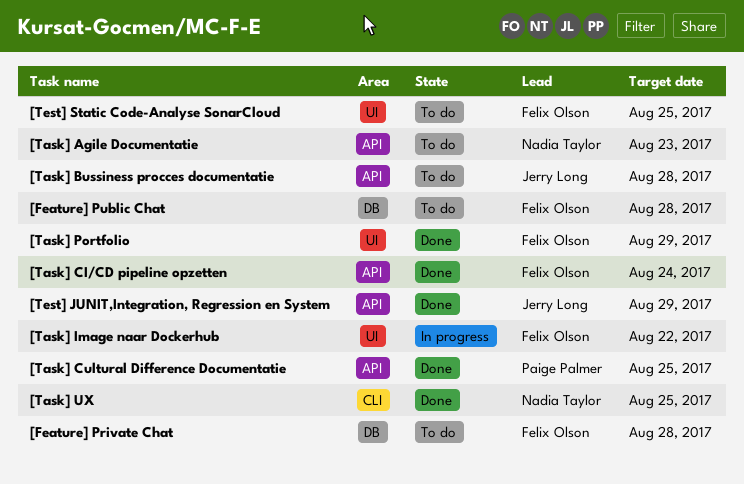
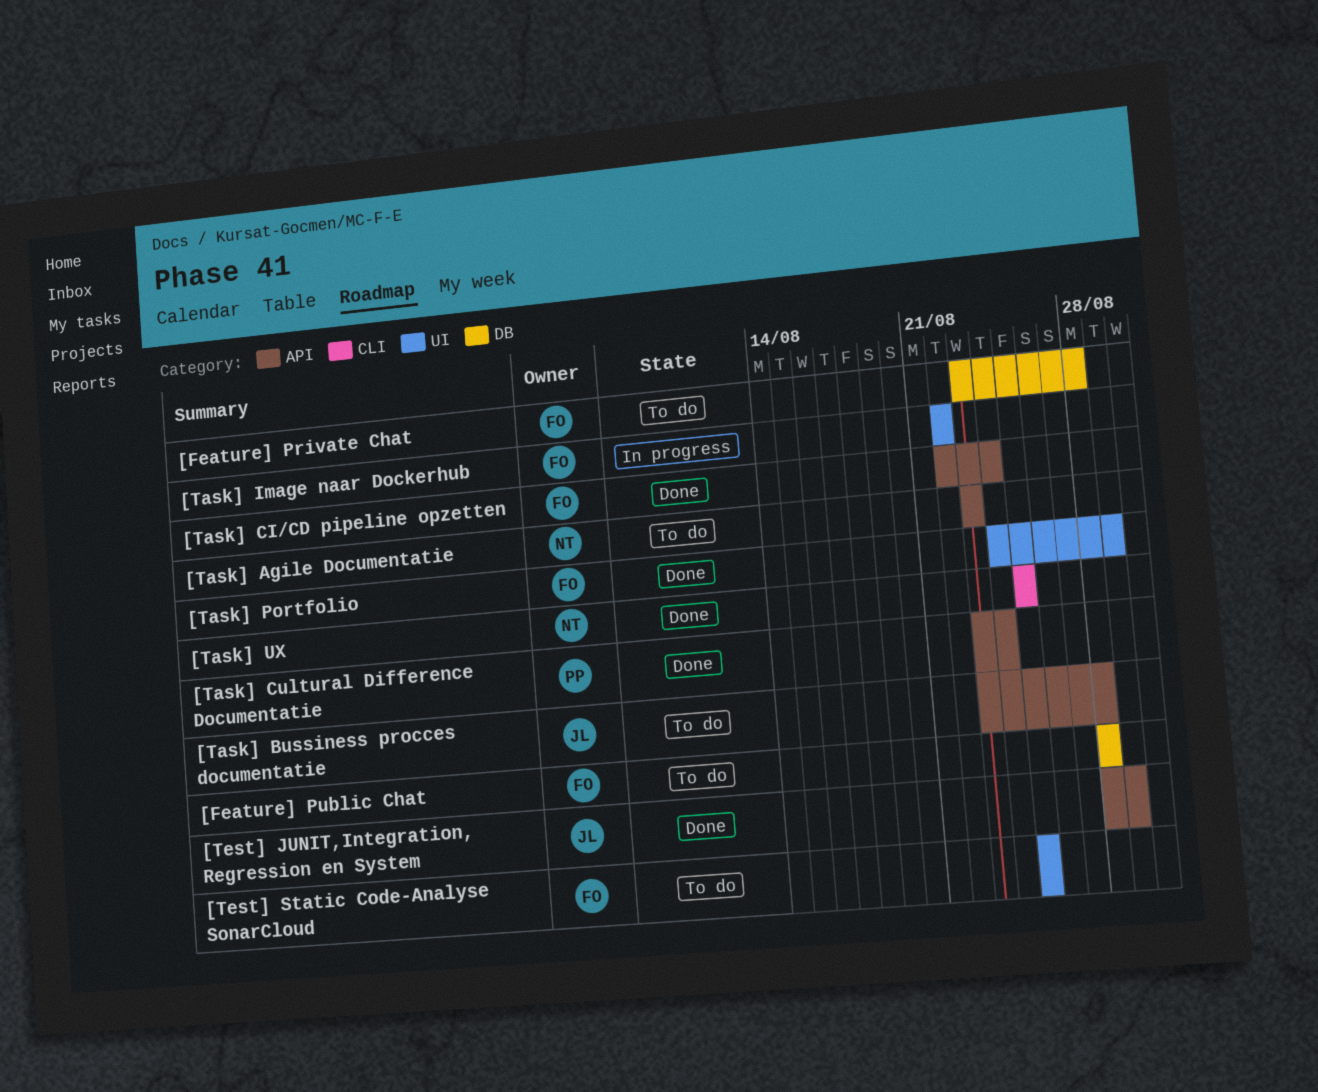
[Task] Cultural Difference Documentatie, due: Aug 25 -> Aug 24

